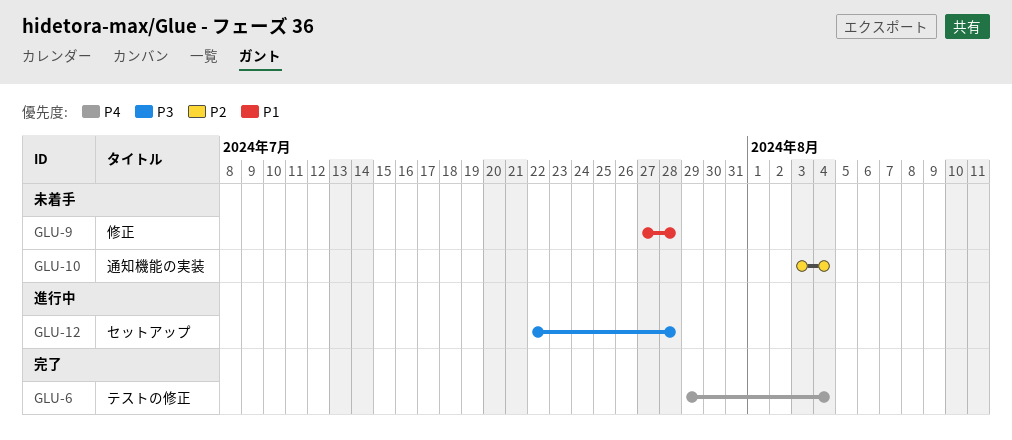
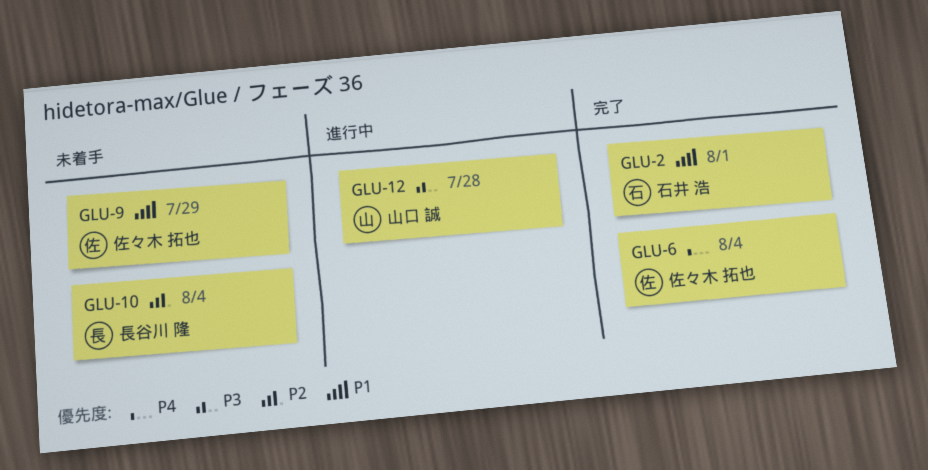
GLU-2: none -> present
GLU-9, due: Jul 28 -> Jul 29

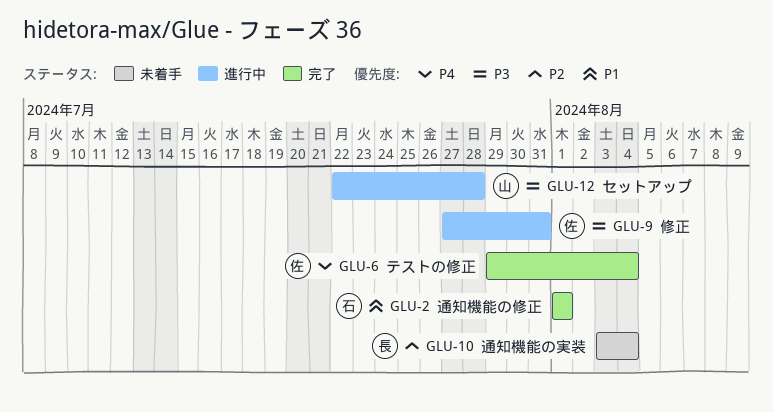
GLU-9, status: 未着手 -> 進行中
GLU-9, priority: P1 -> P3
GLU-9, due: Jul 29 -> Jul 31

